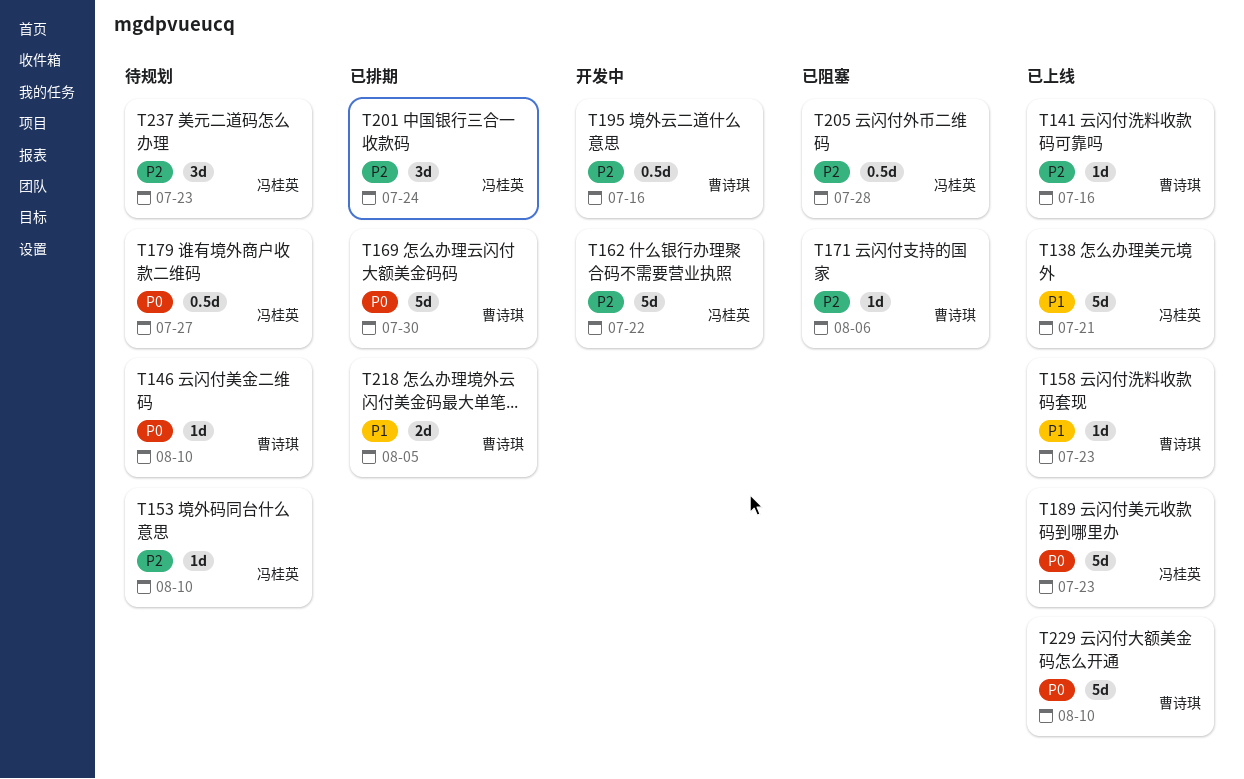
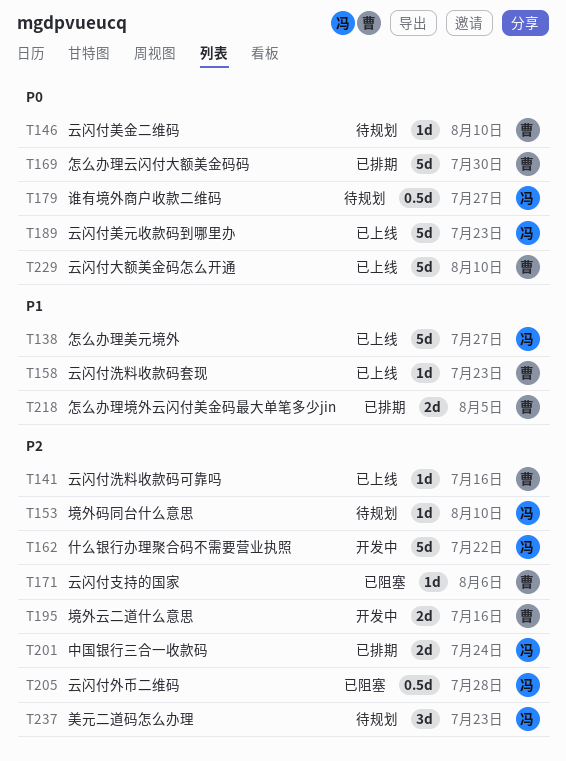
T138, due: Jul 21 -> Jul 27
T195, estimate: 0.5d -> 2d
T201, estimate: 3d -> 2d

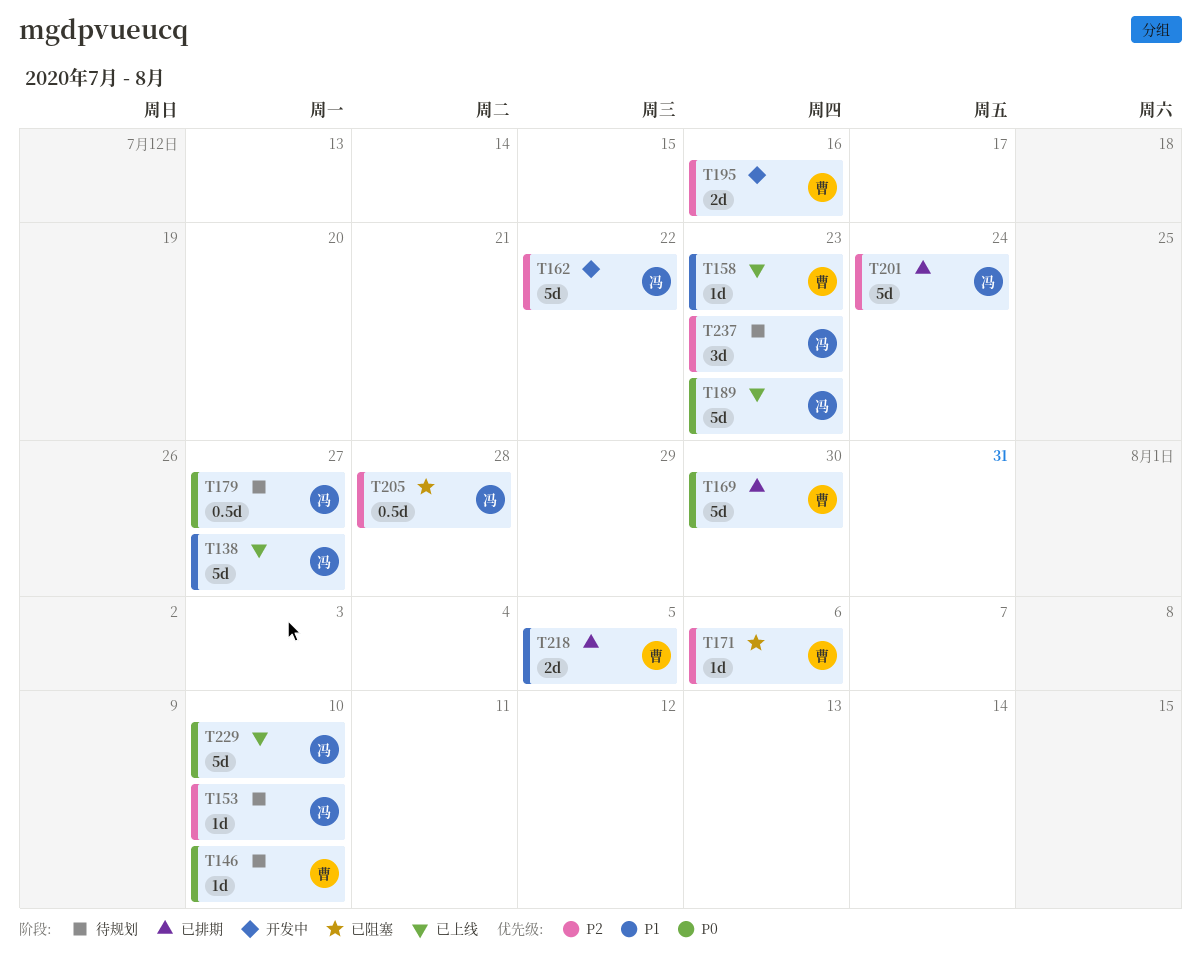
T141: present -> none
T201, estimate: 2d -> 5d
T229, owner: 曹 -> 冯

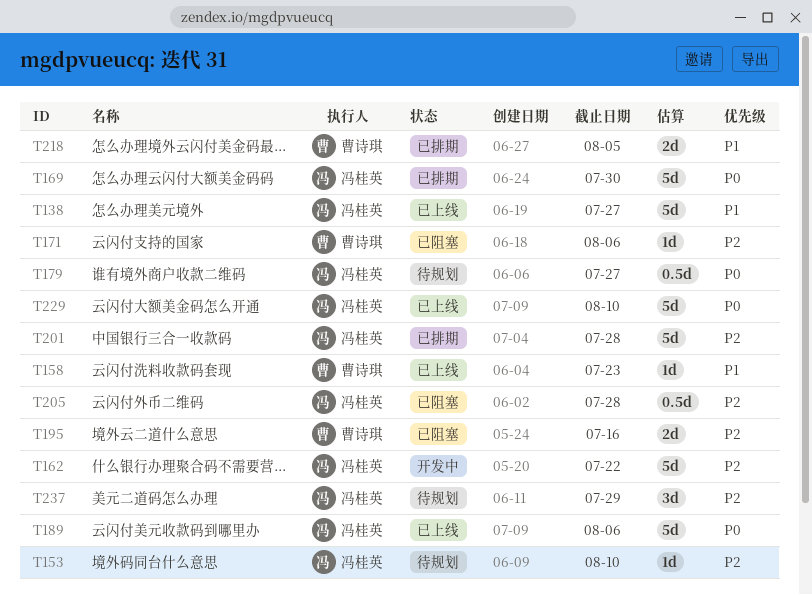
T146: present -> none
T169, owner: 曹诗琪 -> 冯桂英
T189, due: Jul 23 -> Aug 6
T195, status: 开发中 -> 已阻塞
T201, due: Jul 24 -> Jul 28
T237, due: Jul 23 -> Jul 29

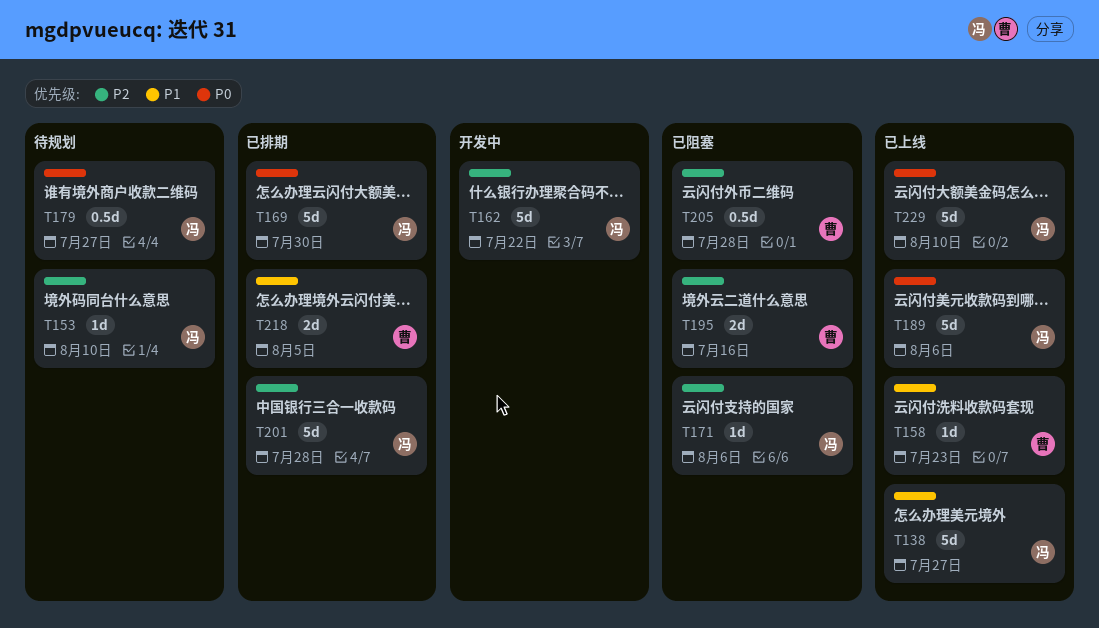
T171, owner: 曹诗琪 -> 冯桂英
T205, owner: 冯桂英 -> 曹诗琪
T237: present -> none

